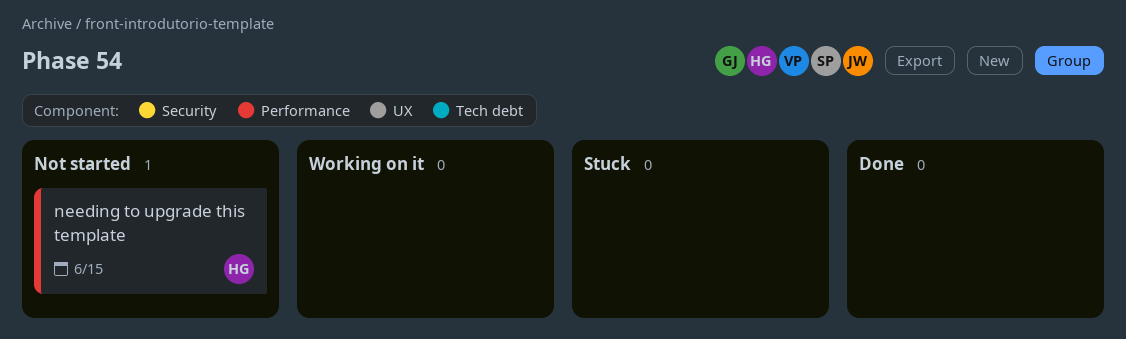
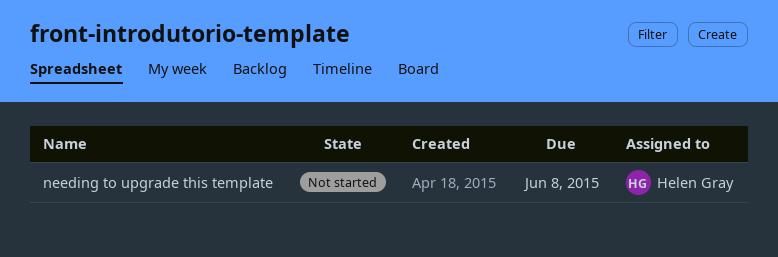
needing to upgrade this template, due: Jun 15 -> Jun 8

